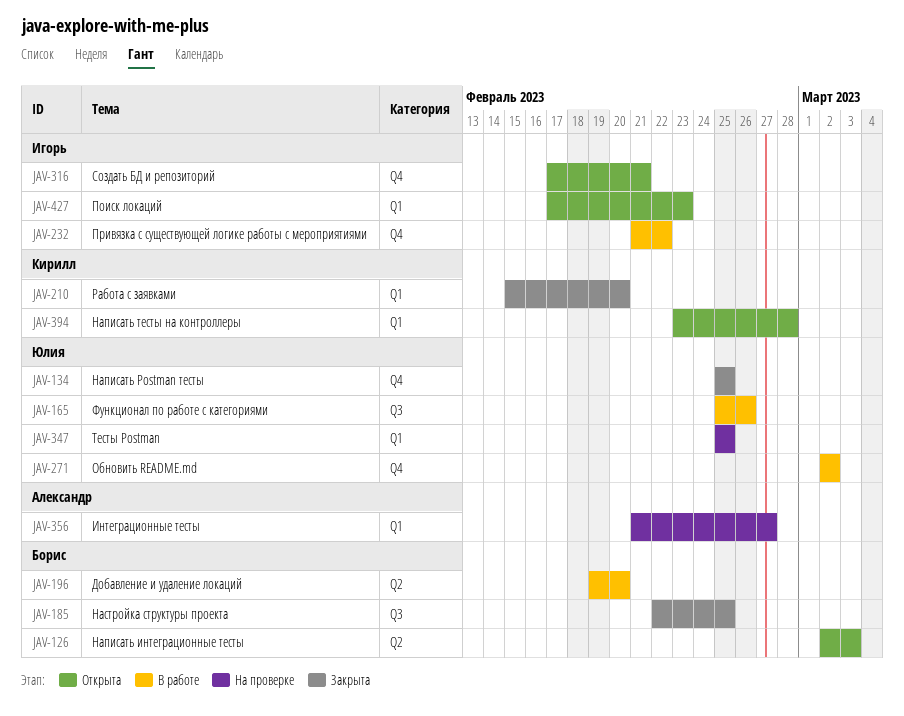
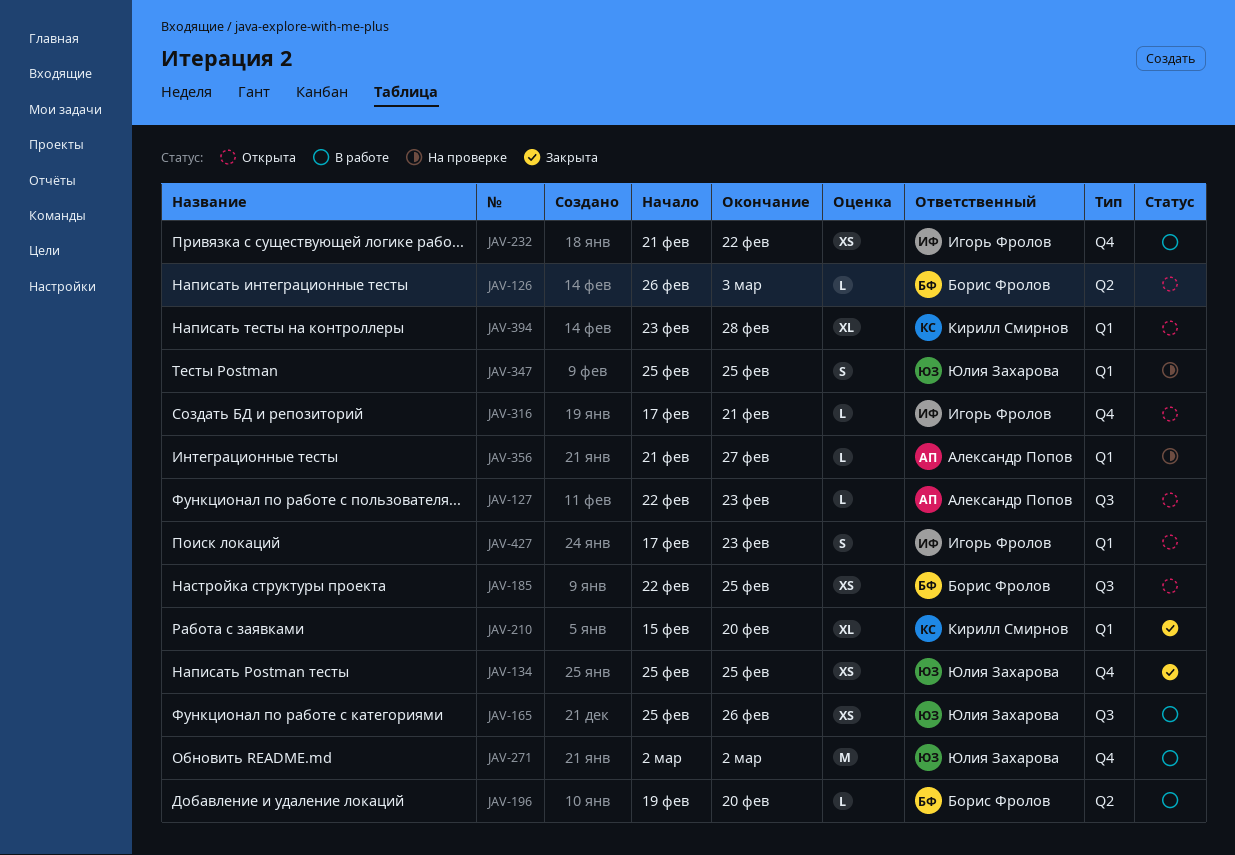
JAV-126, start: Mar 2 -> Feb 26
JAV-127: none -> present
JAV-185, status: Закрыта -> Открыта

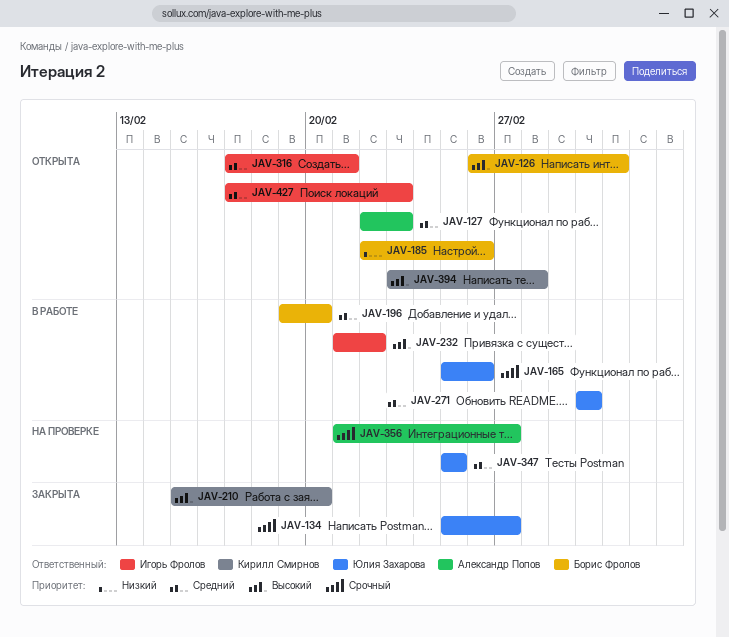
JAV-134, due: Feb 25 -> Feb 27
JAV-185, due: Feb 25 -> Feb 26

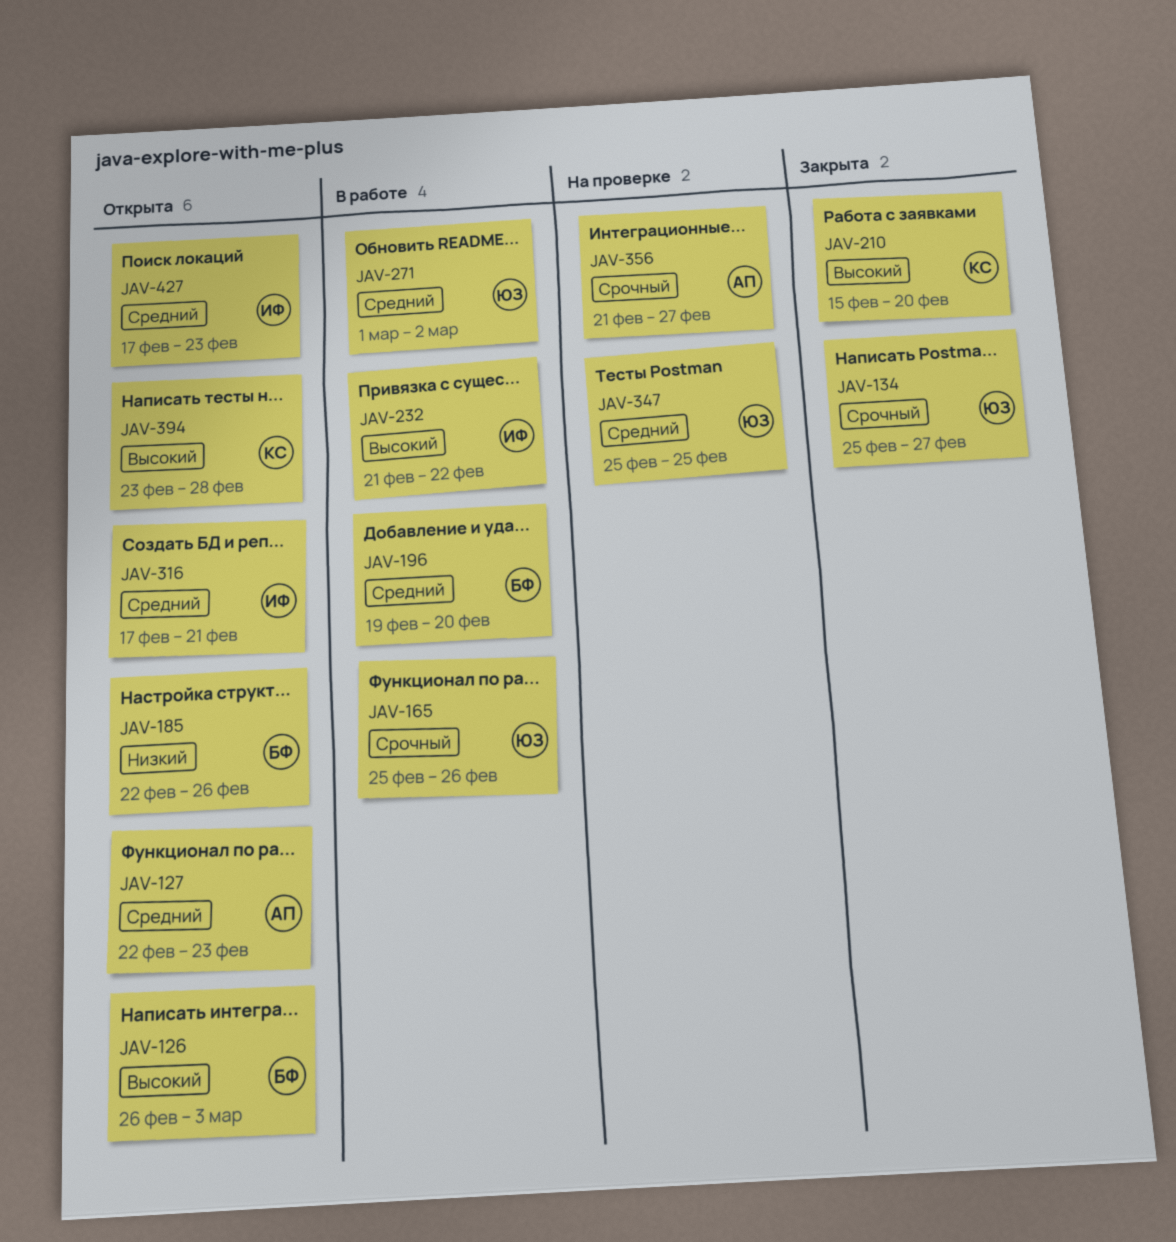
JAV-271, start: Mar 2 -> Mar 1

